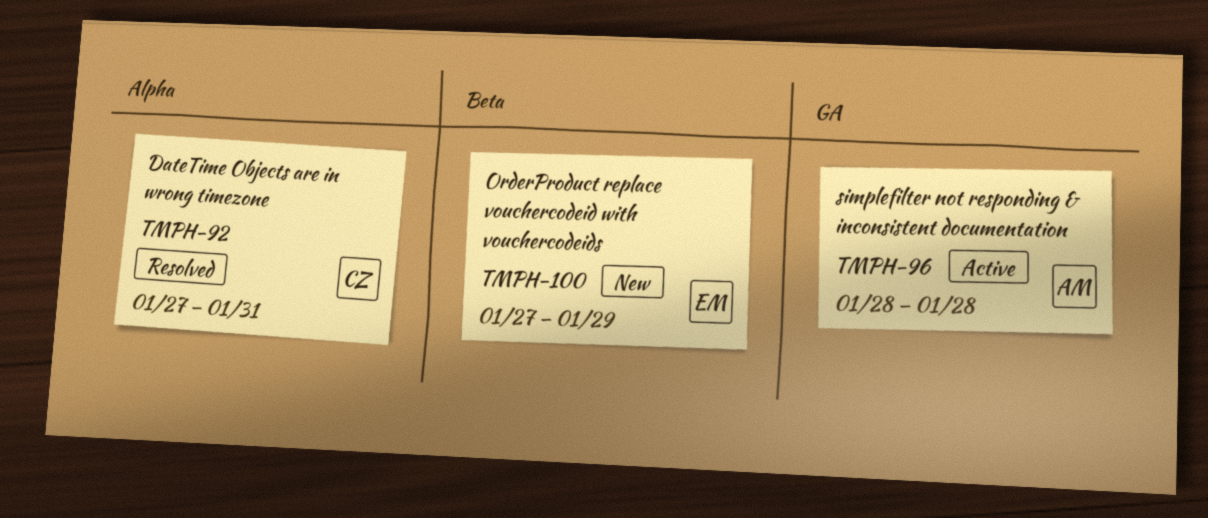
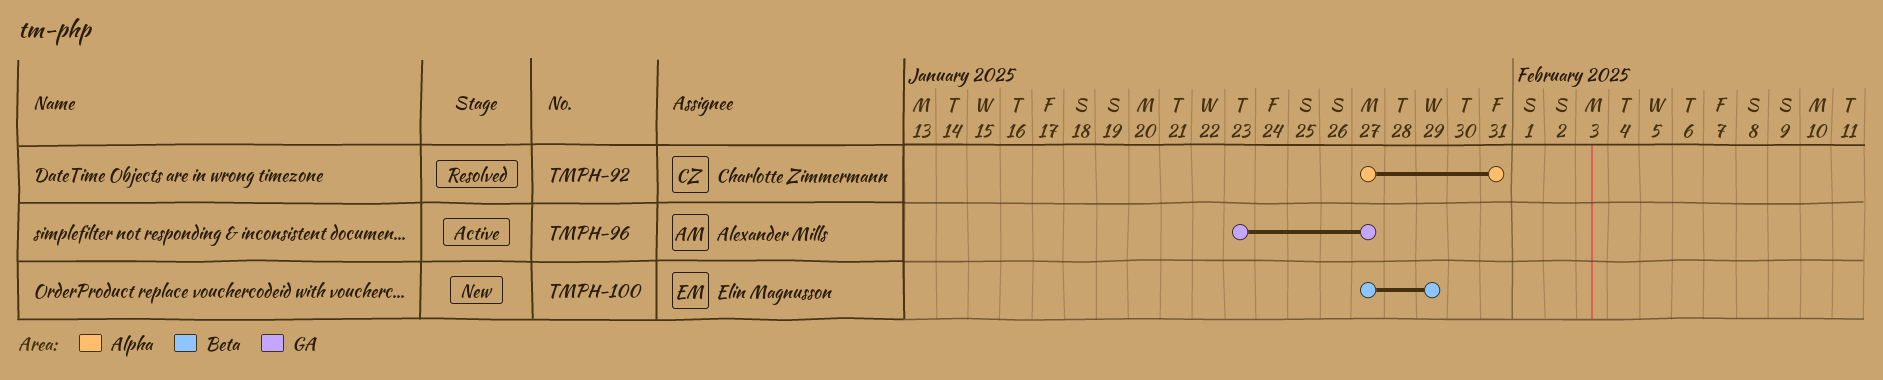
TMPH-96, start: Jan 28 -> Jan 23
TMPH-96, due: Jan 28 -> Jan 27

